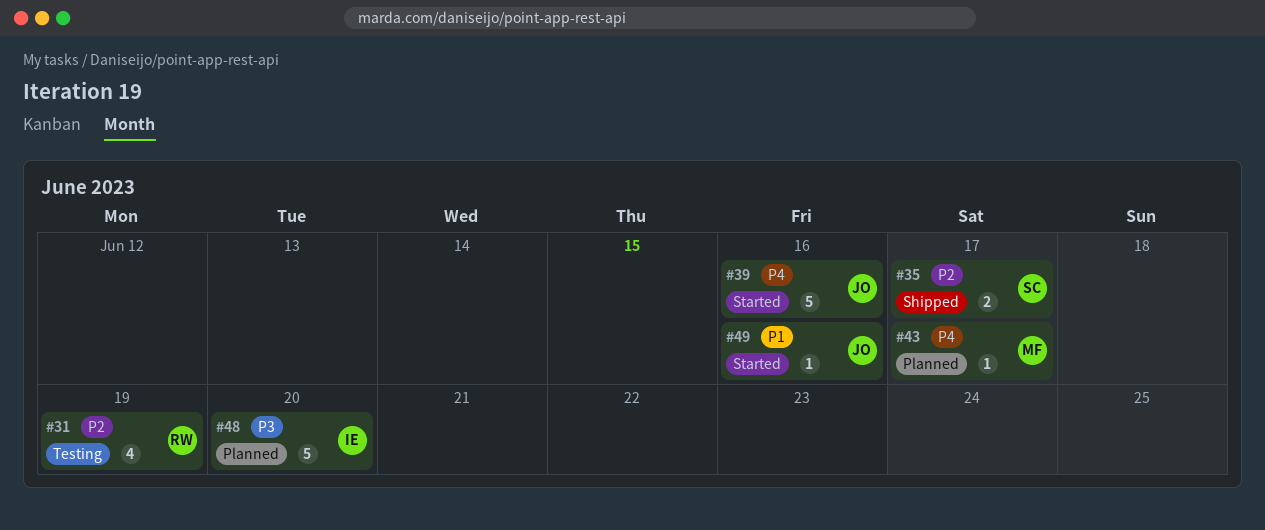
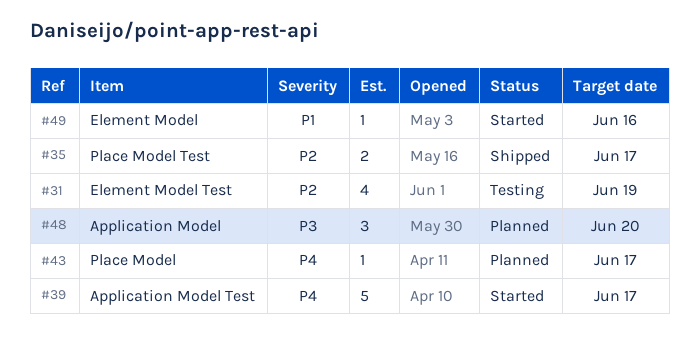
#39, due: Jun 16 -> Jun 17
#48, estimate: 5 -> 3

